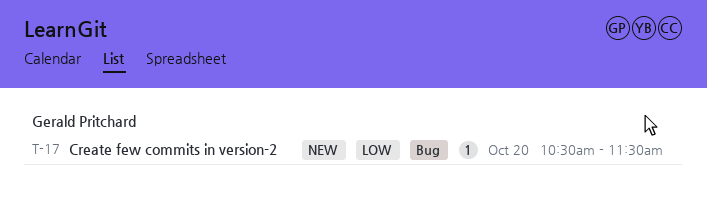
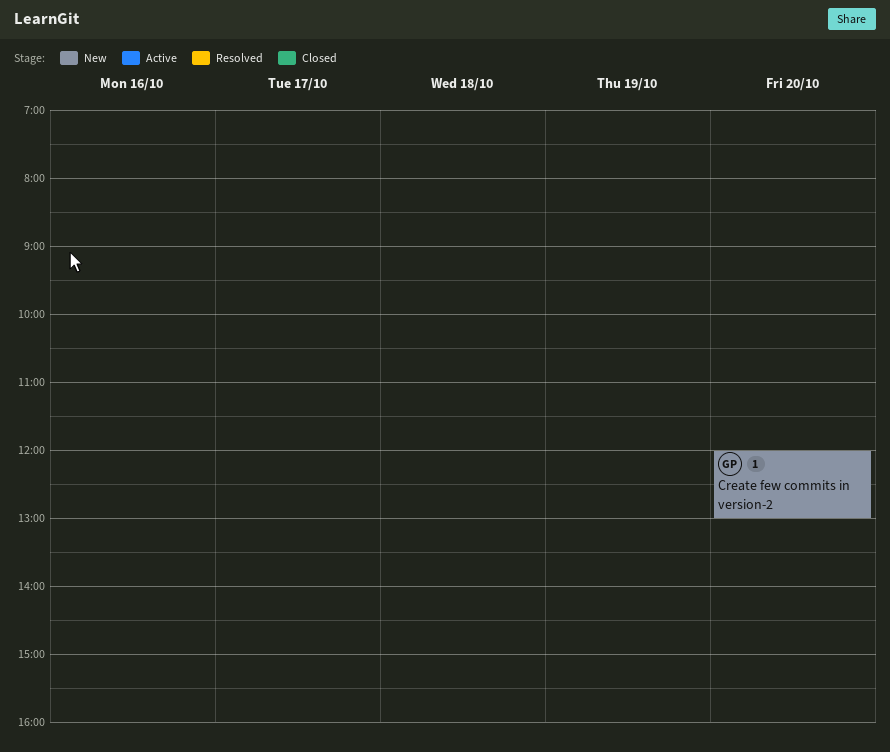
Create few commits in version-2, begins: 10:30 -> 12:00
Create few commits in version-2, ends: 11:30 -> 13:00

